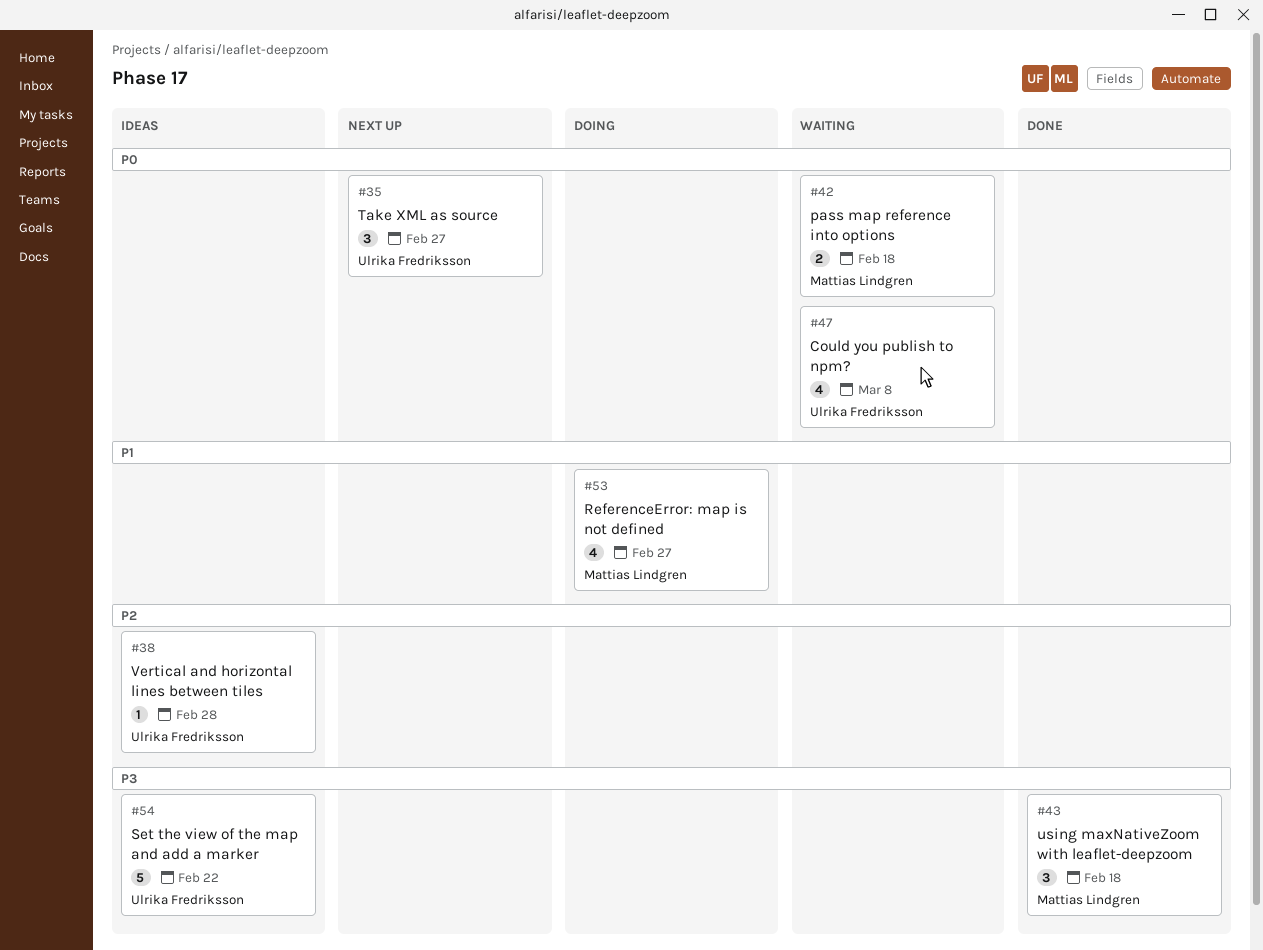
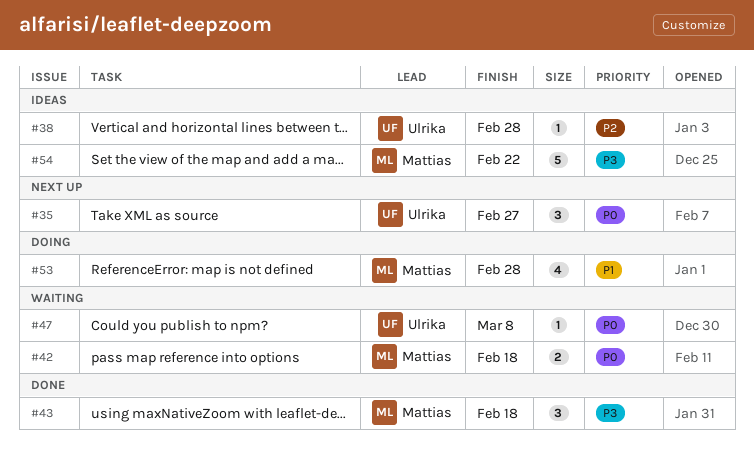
#47, estimate: 4 -> 1
#53, due: Feb 27 -> Feb 28
#54, owner: Ulrika Fredriksson -> Mattias Lindgren

